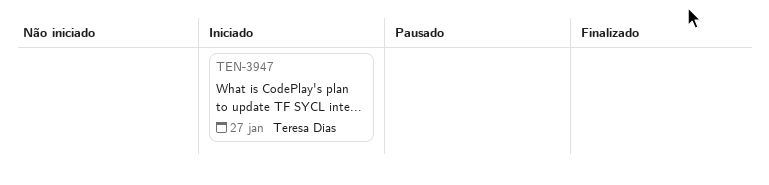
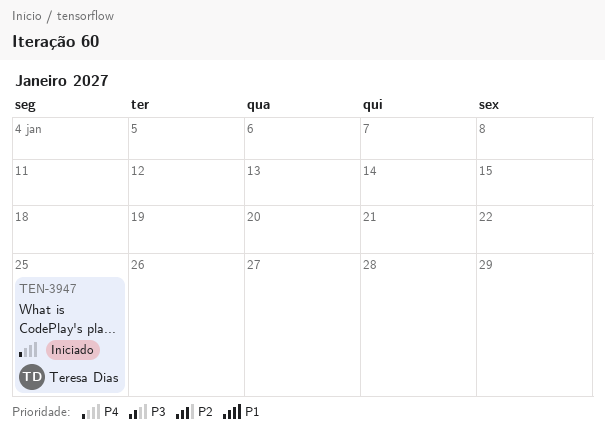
TEN-3947, due: Jan 27 -> Jan 25

